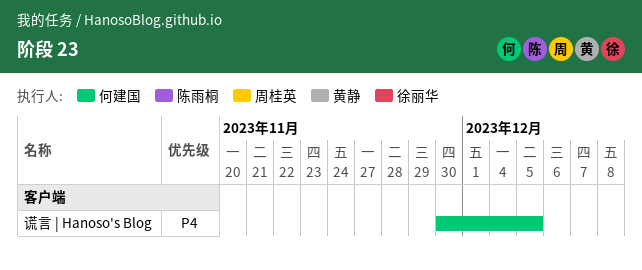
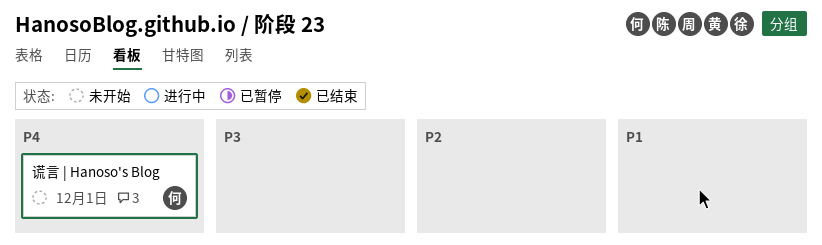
谎言 | Hanoso's Blog, due: Dec 5 -> Dec 1

